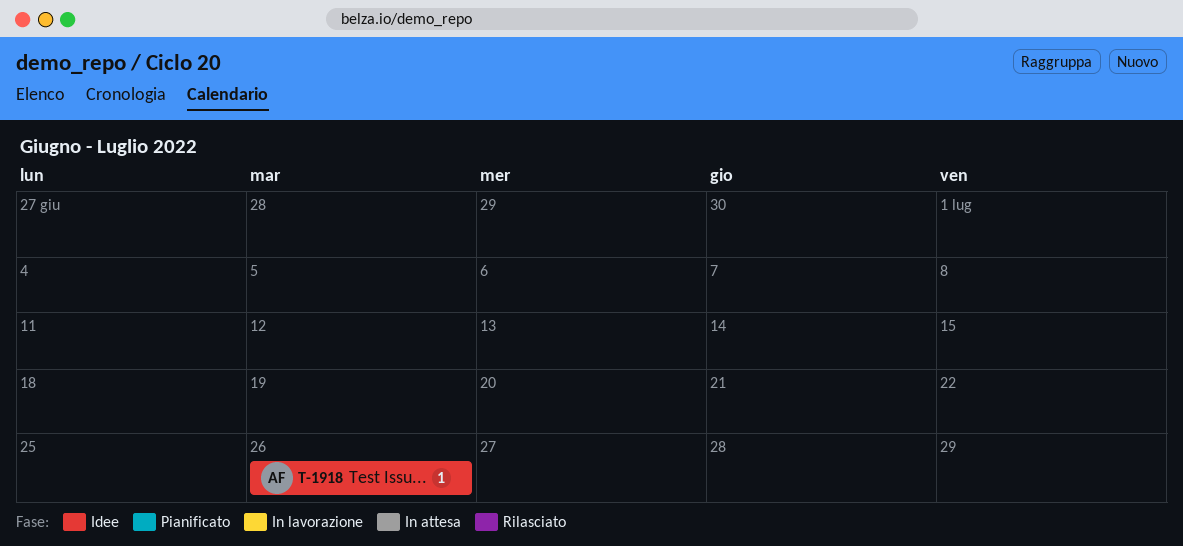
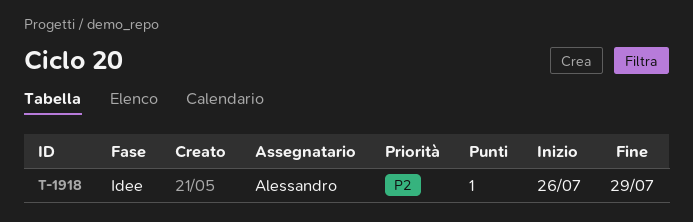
T-1918, due: Jul 26 -> Jul 29

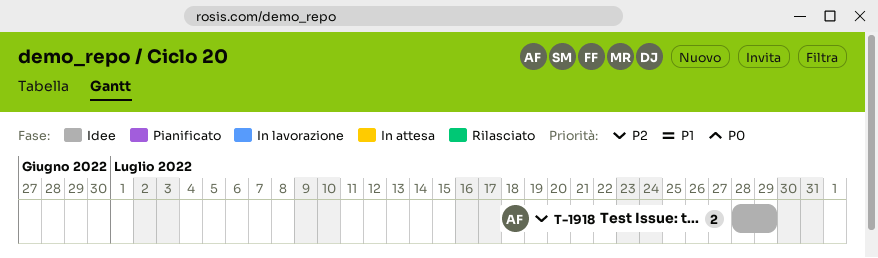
T-1918, estimate: 1 -> 2
T-1918, start: Jul 26 -> Jul 28

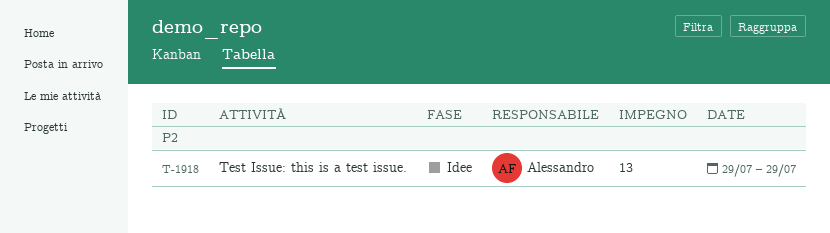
T-1918, estimate: 2 -> 13
T-1918, start: Jul 28 -> Jul 29

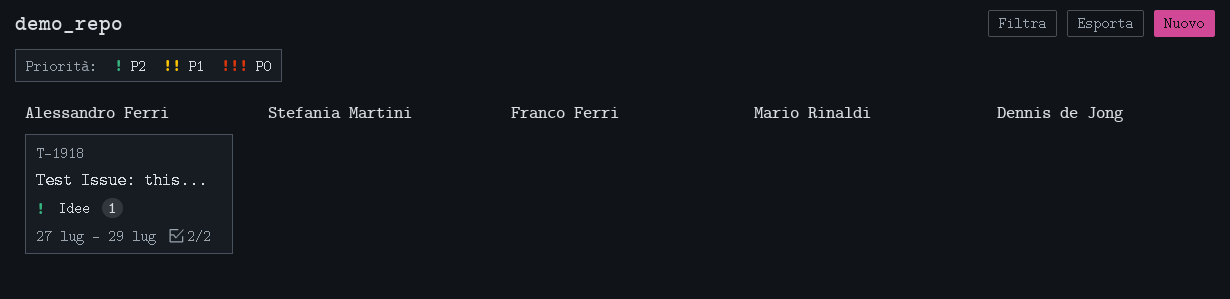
T-1918, estimate: 13 -> 1
T-1918, start: Jul 29 -> Jul 27

